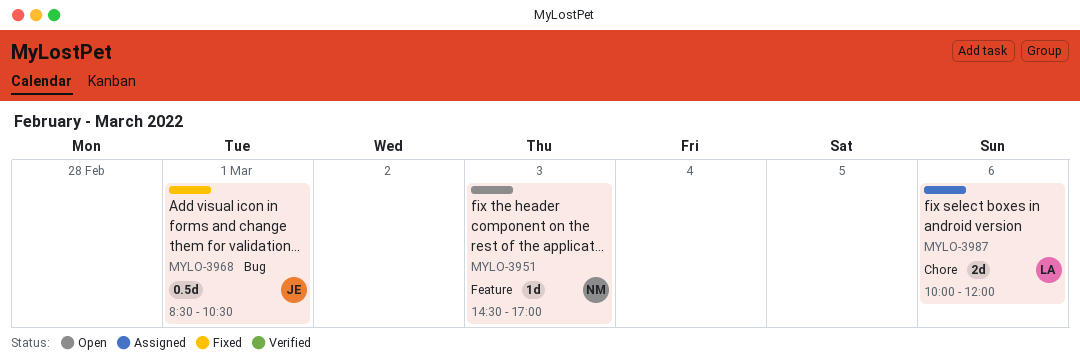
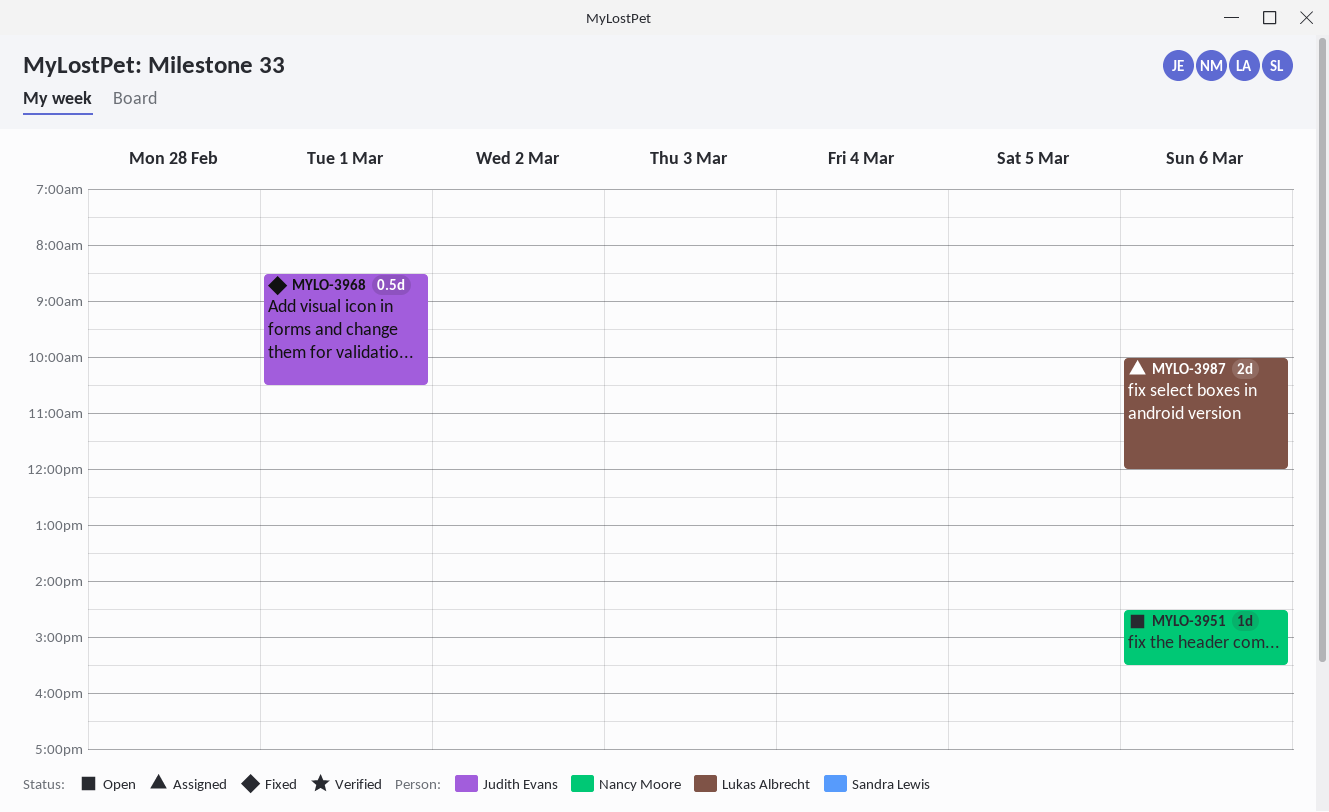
MYLO-3951, day: Mar 3 -> Mar 6
MYLO-3951, ends: 17:00 -> 15:30

